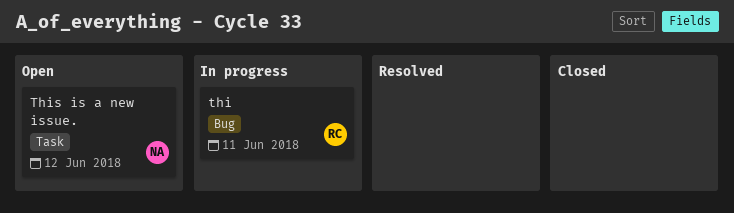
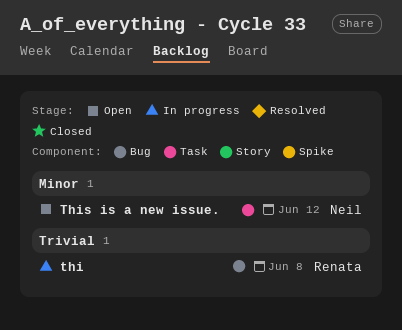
thi, due: Jun 11 -> Jun 8

